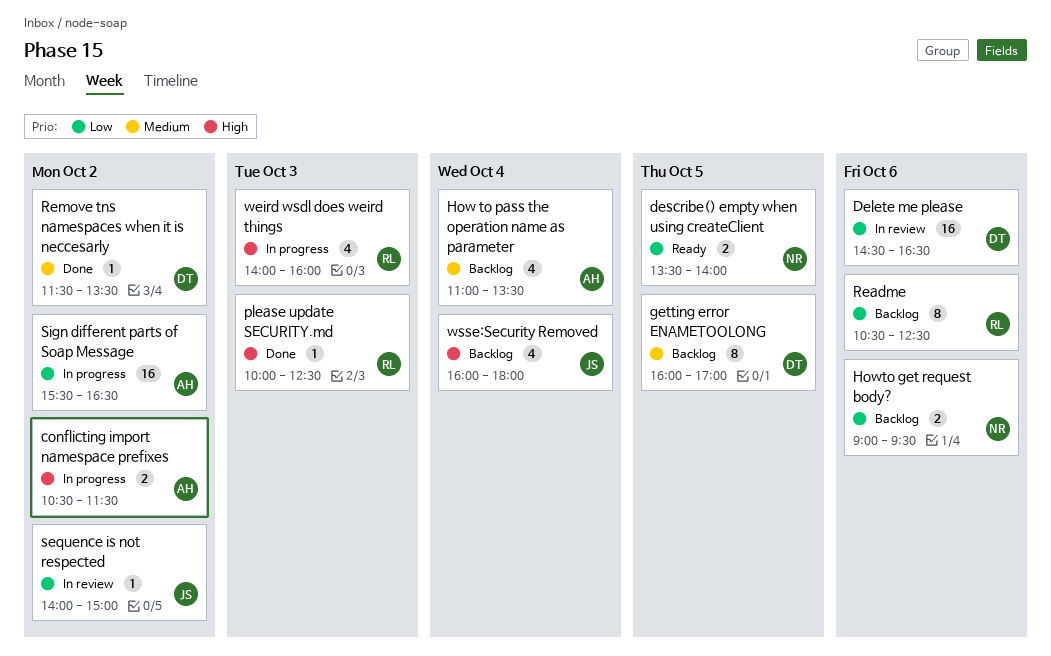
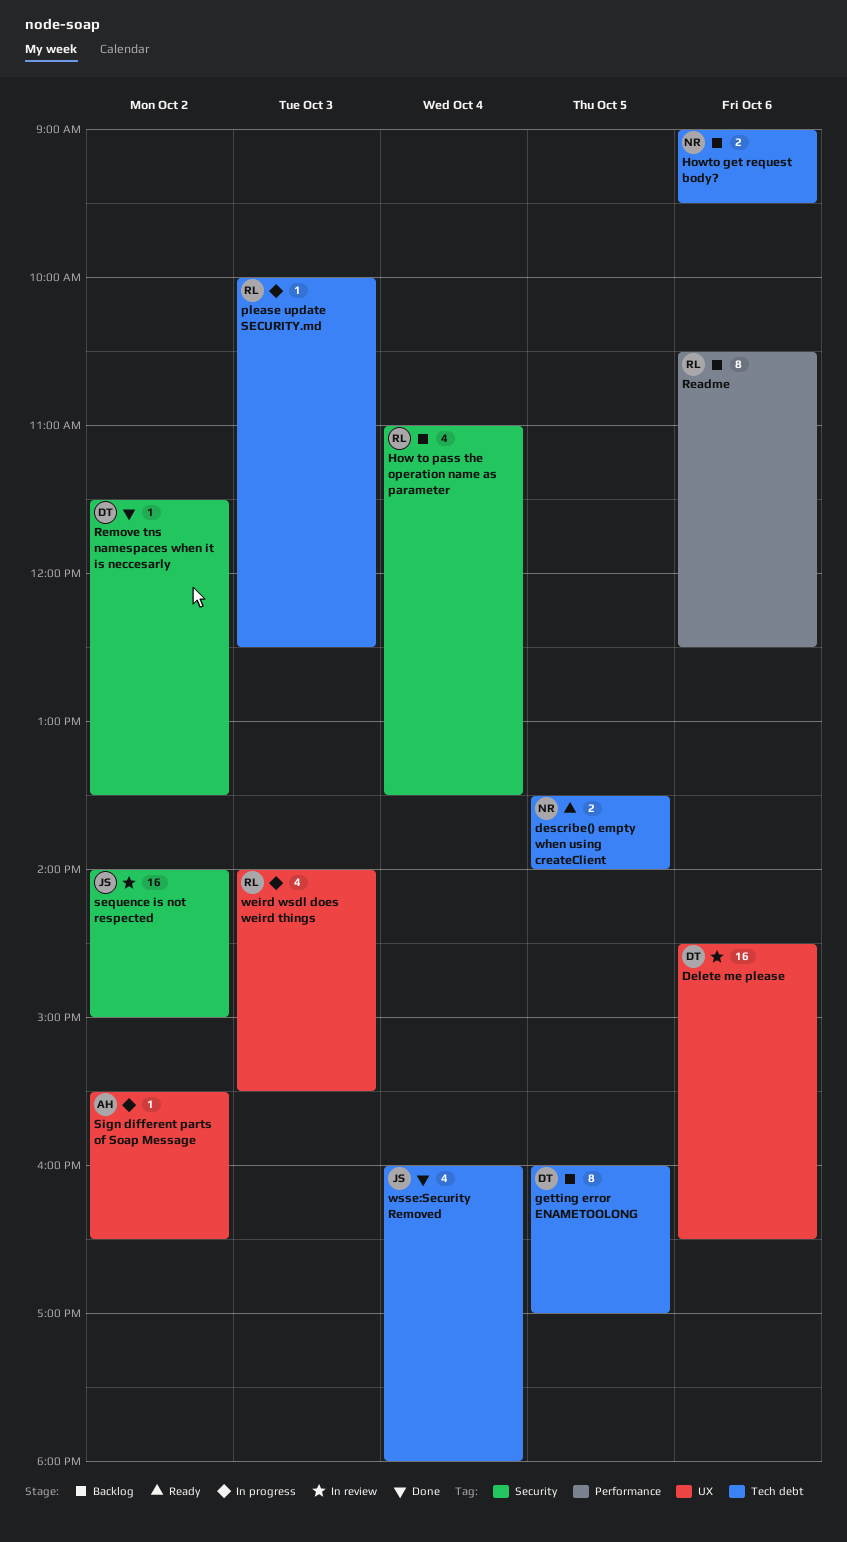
conflicting import namespace prefixes: present -> none
How to pass the operation name as parameter, owner: AH -> RL
please update SECURITY.md, status: Done -> In progress
sequence is not respected, estimate: 1 -> 16
Sign different parts of Soap Message, estimate: 16 -> 1
weird wsdl does weird things, ends: 16:00 -> 15:30
wsse:Security Removed, status: Backlog -> Done

